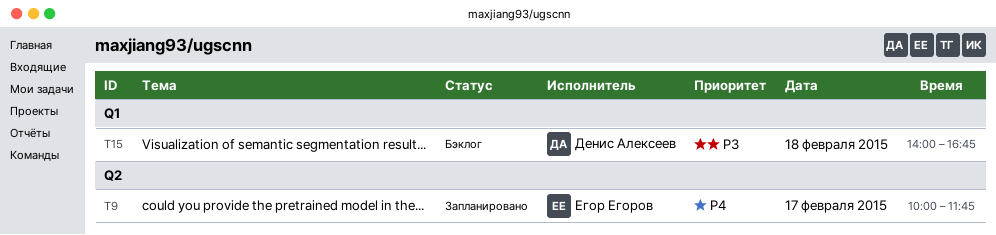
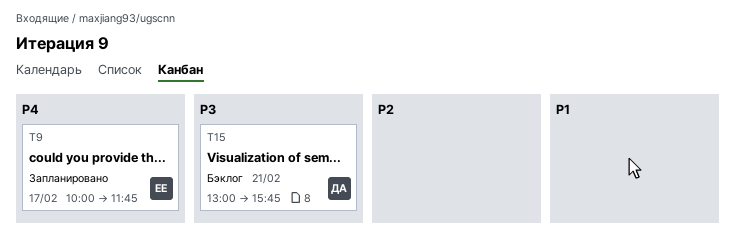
T15, day: Feb 18 -> Feb 21
T15, begins: 14:00 -> 13:00
T15, ends: 16:45 -> 15:45

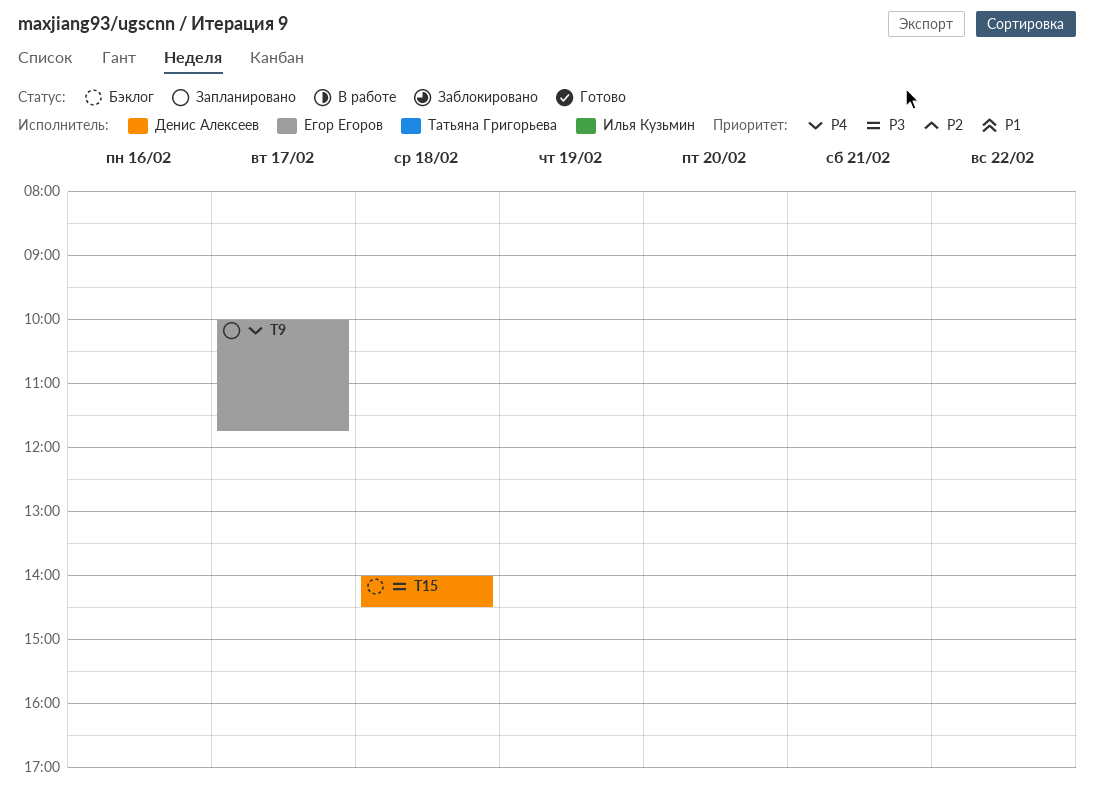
T15, day: Feb 21 -> Feb 18
T15, begins: 13:00 -> 14:00
T15, ends: 15:45 -> 14:30

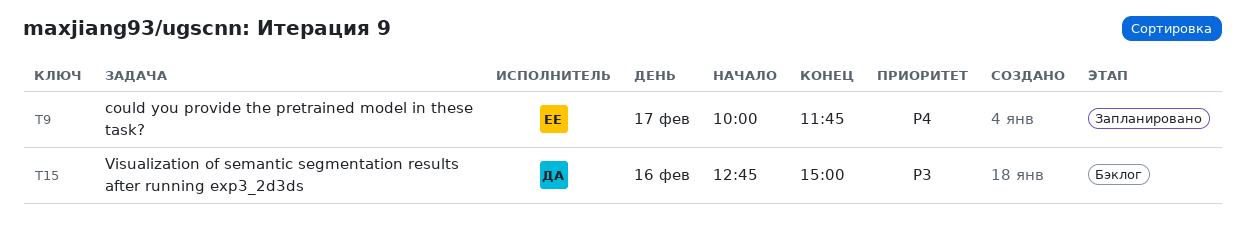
T15, day: Feb 18 -> Feb 16
T15, begins: 14:00 -> 12:45
T15, ends: 14:30 -> 15:00

